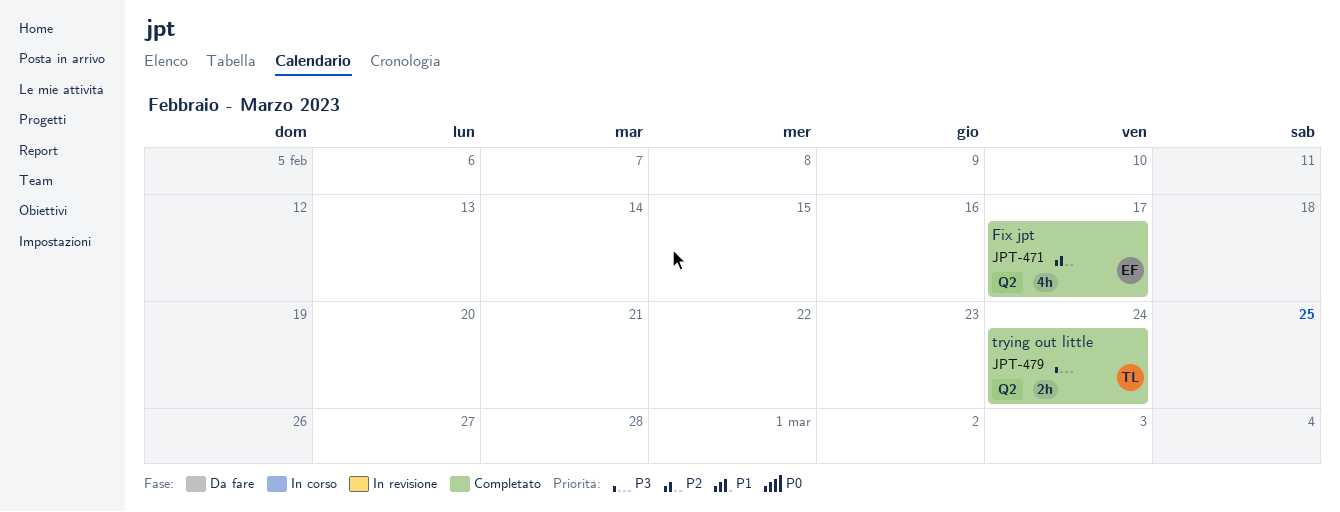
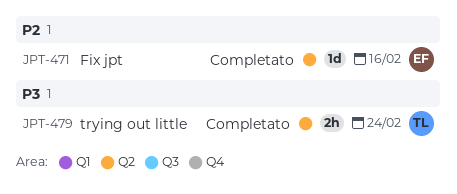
JPT-471, estimate: 4h -> 1d
JPT-471, due: Feb 17 -> Feb 16

